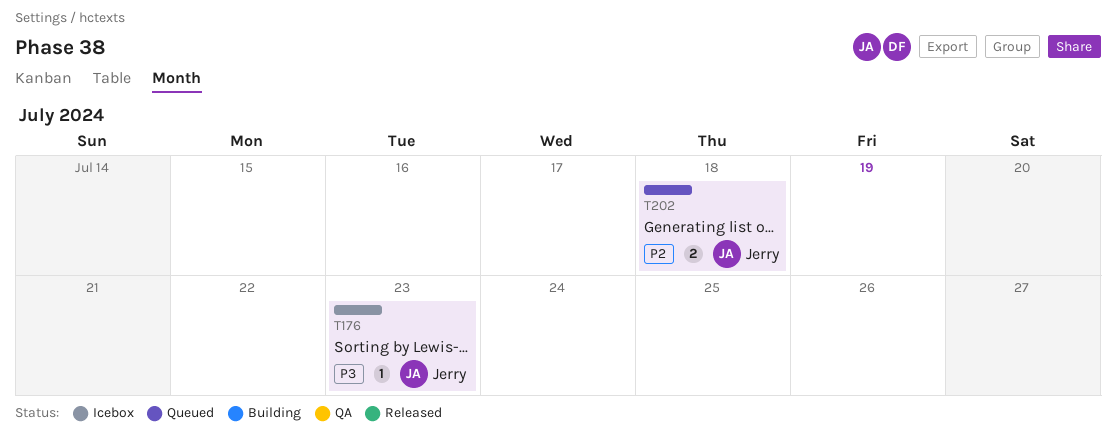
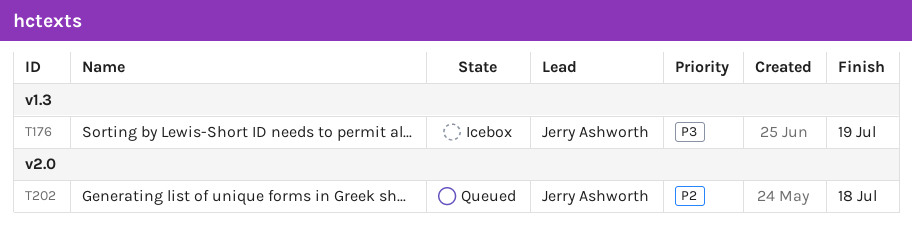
T176, due: Jul 23 -> Jul 19

